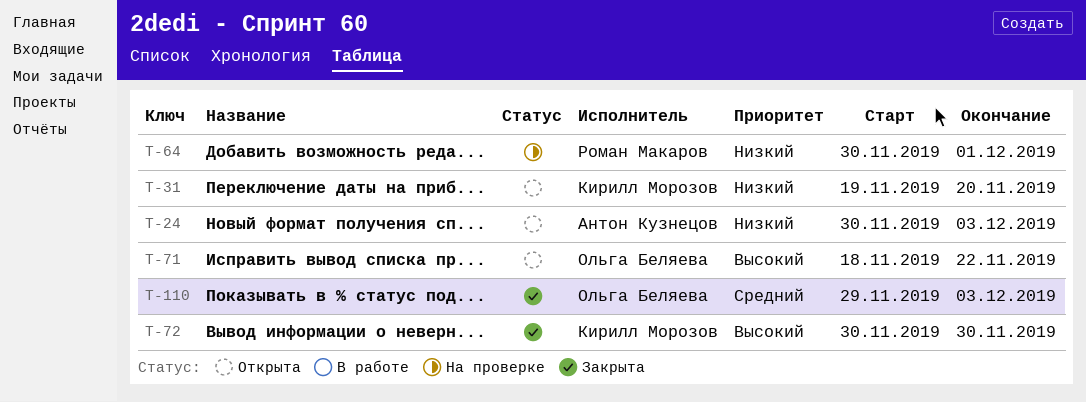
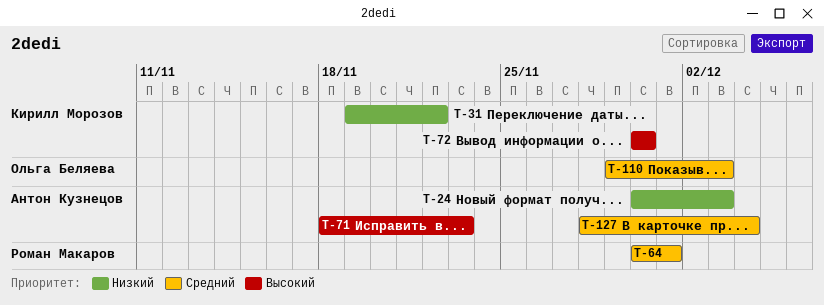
T-31, due: Nov 20 -> Nov 22
T-64, priority: Низкий -> Средний
T-71, owner: Ольга Беляева -> Антон Кузнецов
T-71, due: Nov 22 -> Nov 23
T-127: none -> present

